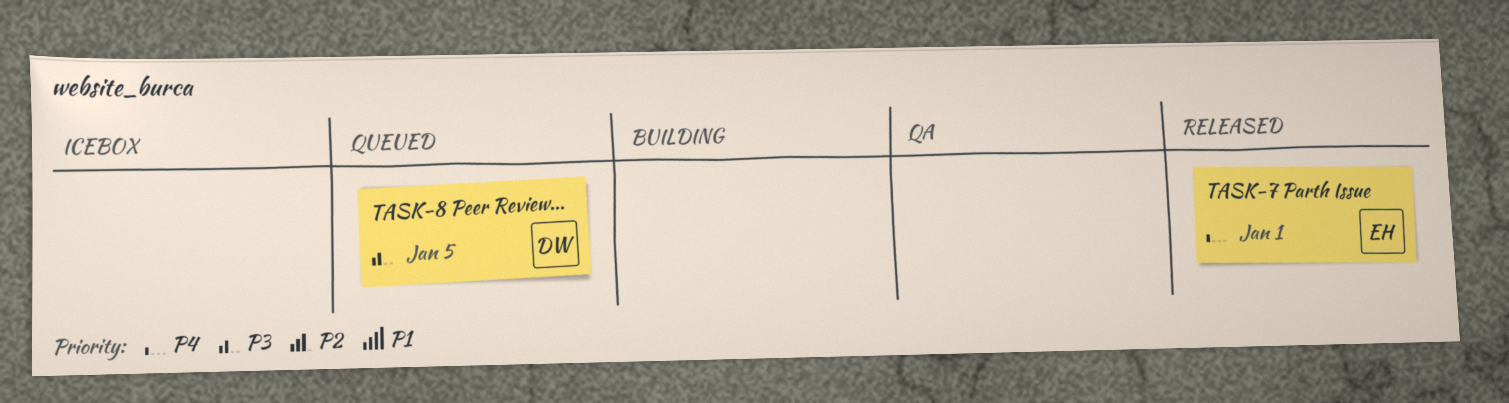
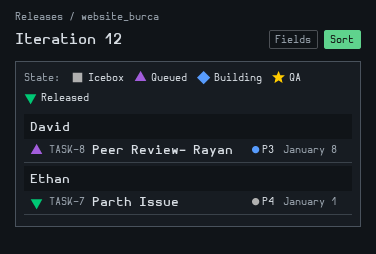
TASK-8, due: Jan 5 -> Jan 8

